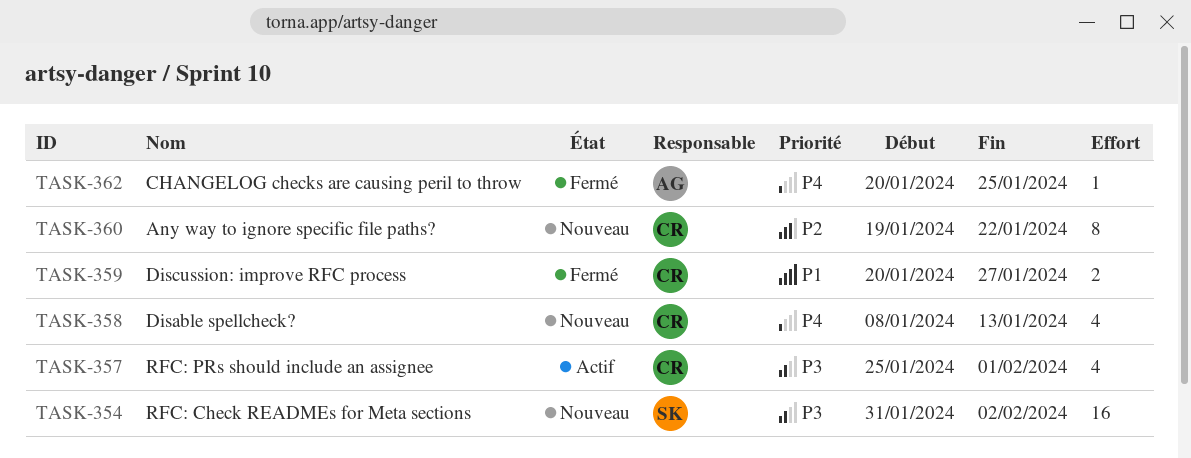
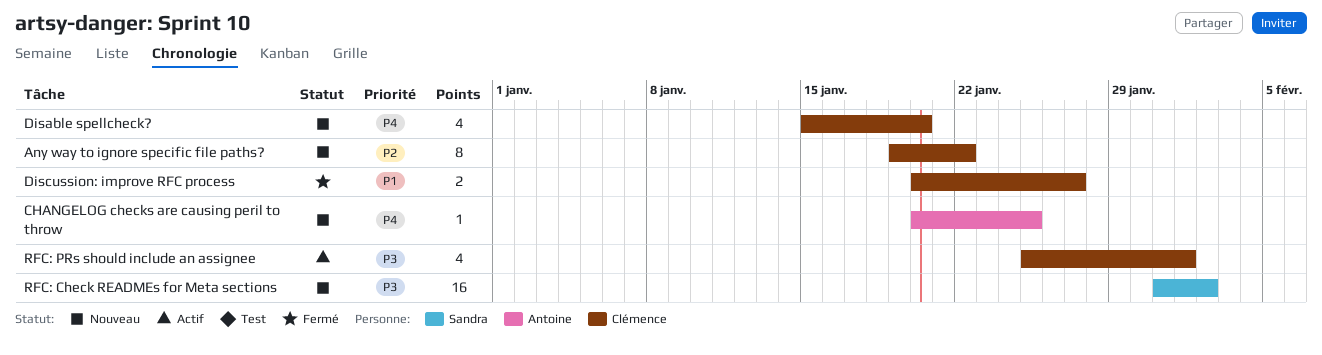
CHANGELOG checks are causing peril to throw, status: Fermé -> Nouveau
Disable spellcheck?, start: Jan 8 -> Jan 15
Disable spellcheck?, due: Jan 13 -> Jan 20

